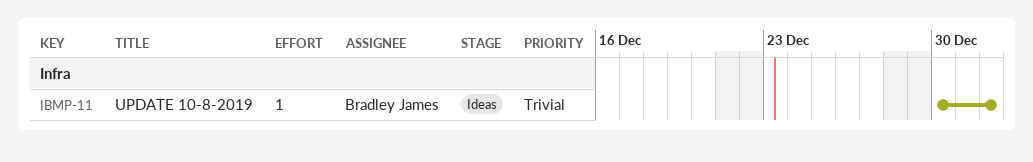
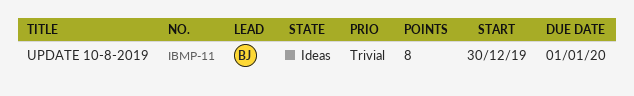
IBMP-11, estimate: 1 -> 8

